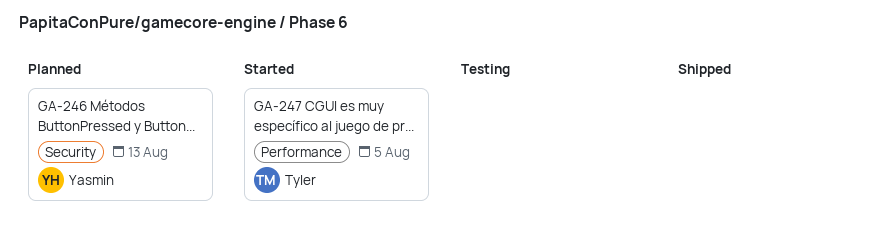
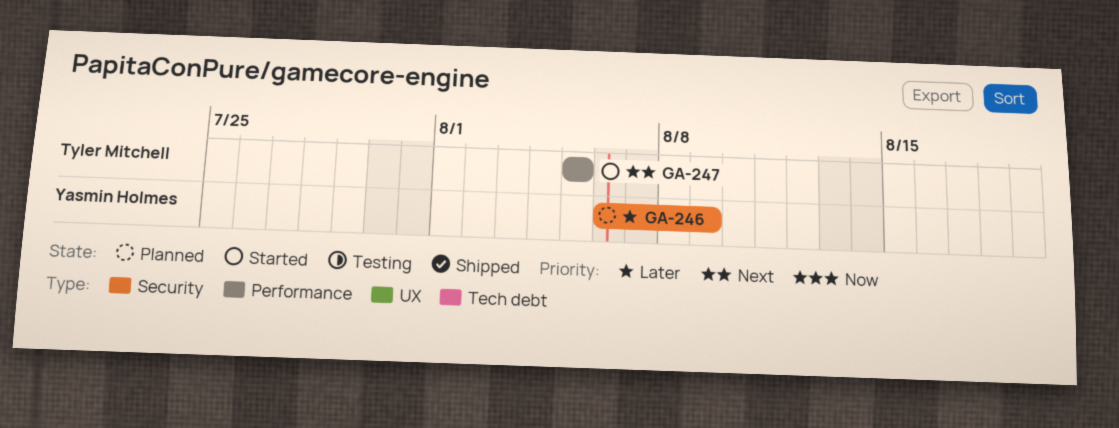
GA-246, due: Aug 13 -> Aug 9

